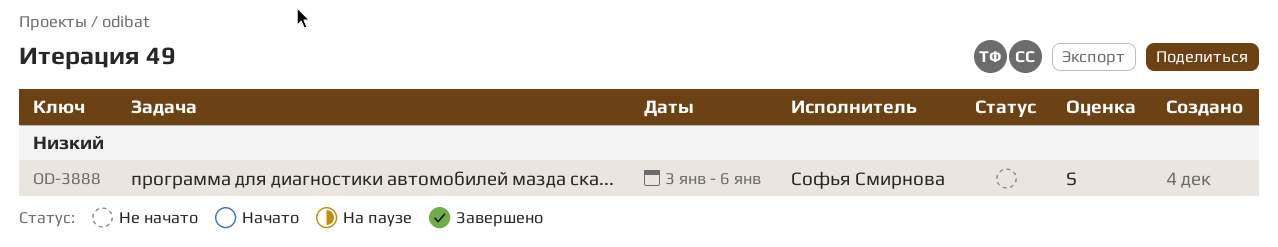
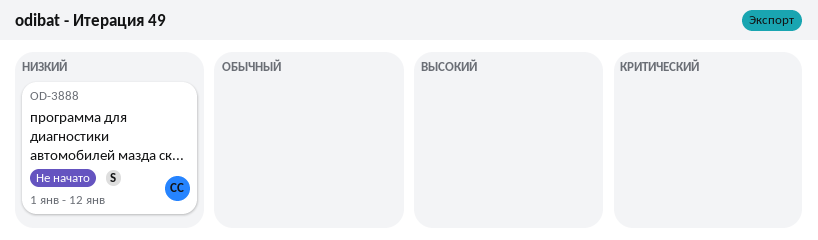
OD-3888, start: Jan 3 -> Jan 1
OD-3888, due: Jan 6 -> Jan 12

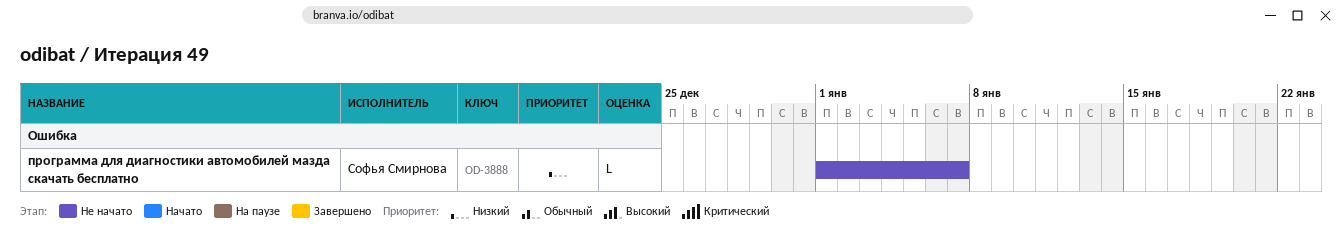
OD-3888, estimate: S -> L
OD-3888, due: Jan 12 -> Jan 7

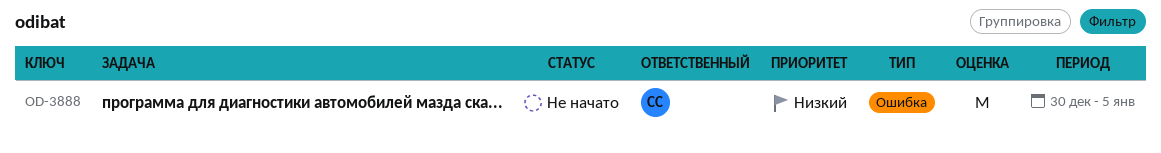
OD-3888, estimate: L -> M
OD-3888, start: Jan 1 -> Dec 30
OD-3888, due: Jan 7 -> Jan 5

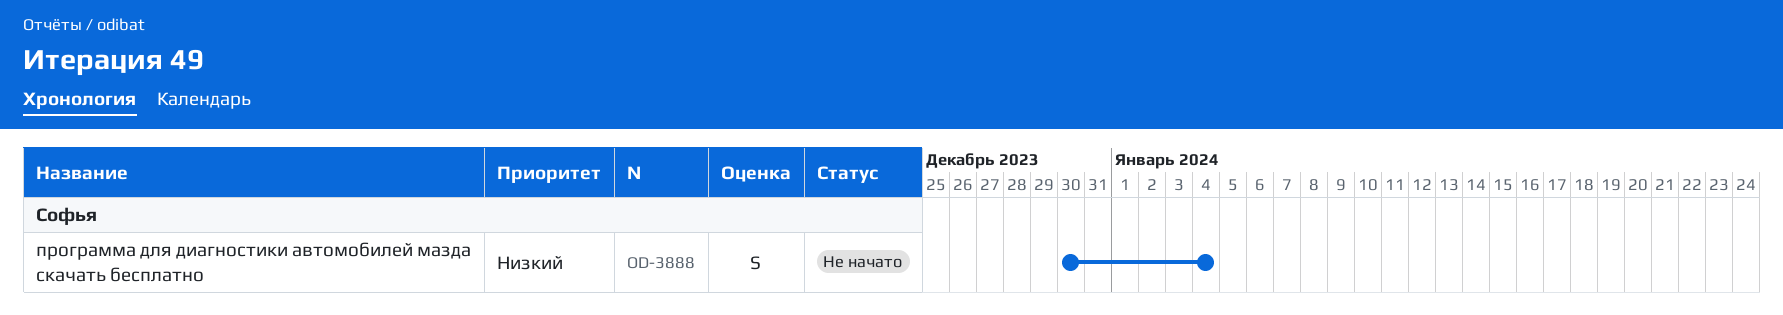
OD-3888, estimate: M -> S
OD-3888, due: Jan 5 -> Jan 4

